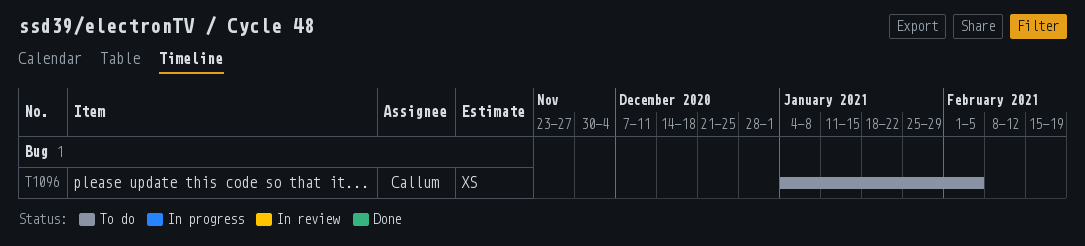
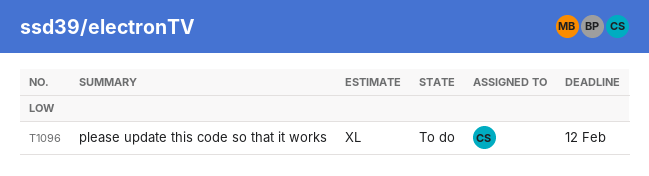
T1096, estimate: XS -> XL
T1096, due: Feb 5 -> Feb 12

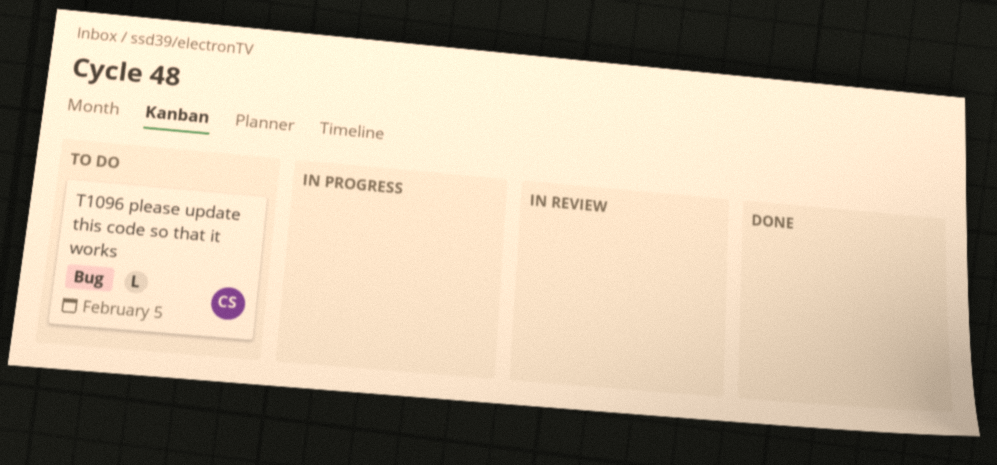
T1096, estimate: XL -> L
T1096, due: Feb 12 -> Feb 5

